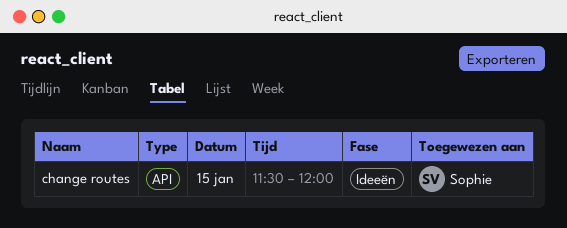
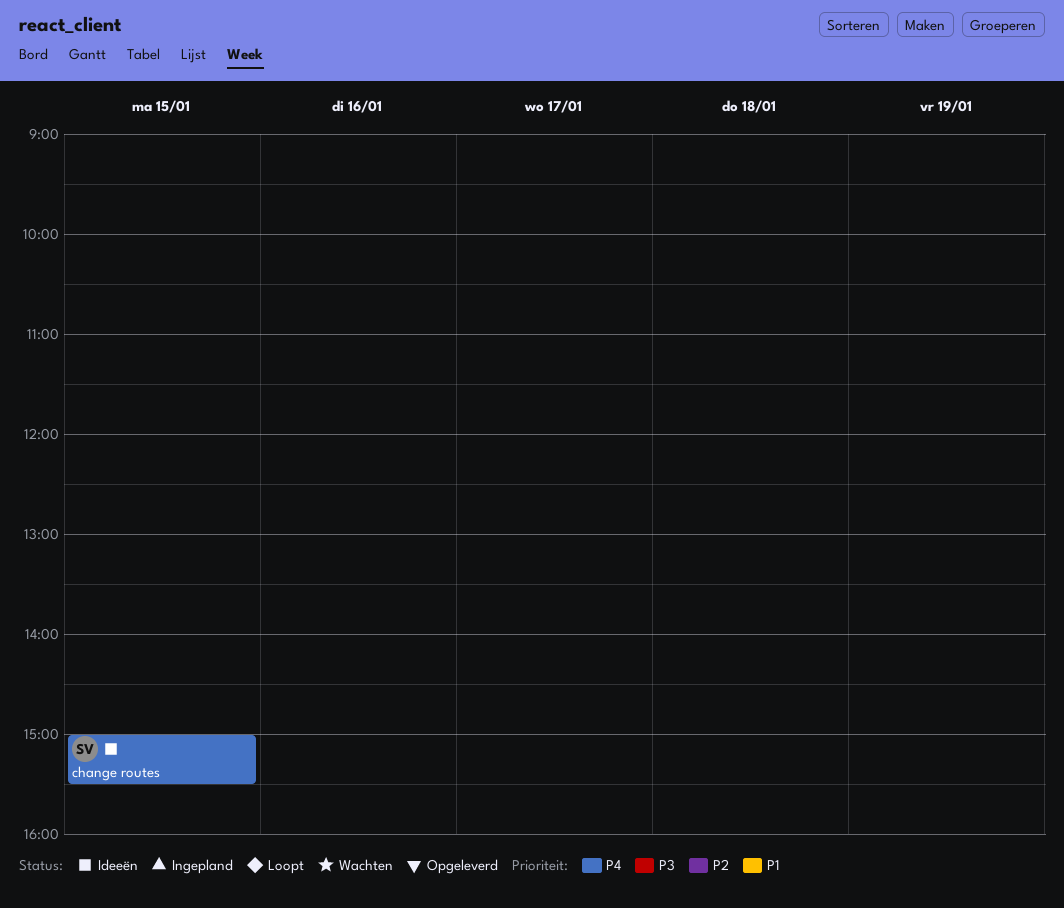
change routes, begins: 11:30 -> 15:00
change routes, ends: 12:00 -> 15:30

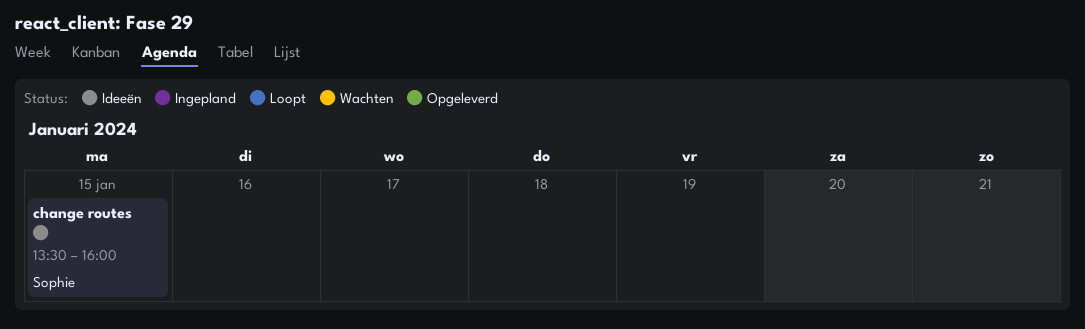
change routes, begins: 15:00 -> 13:30
change routes, ends: 15:30 -> 16:00

